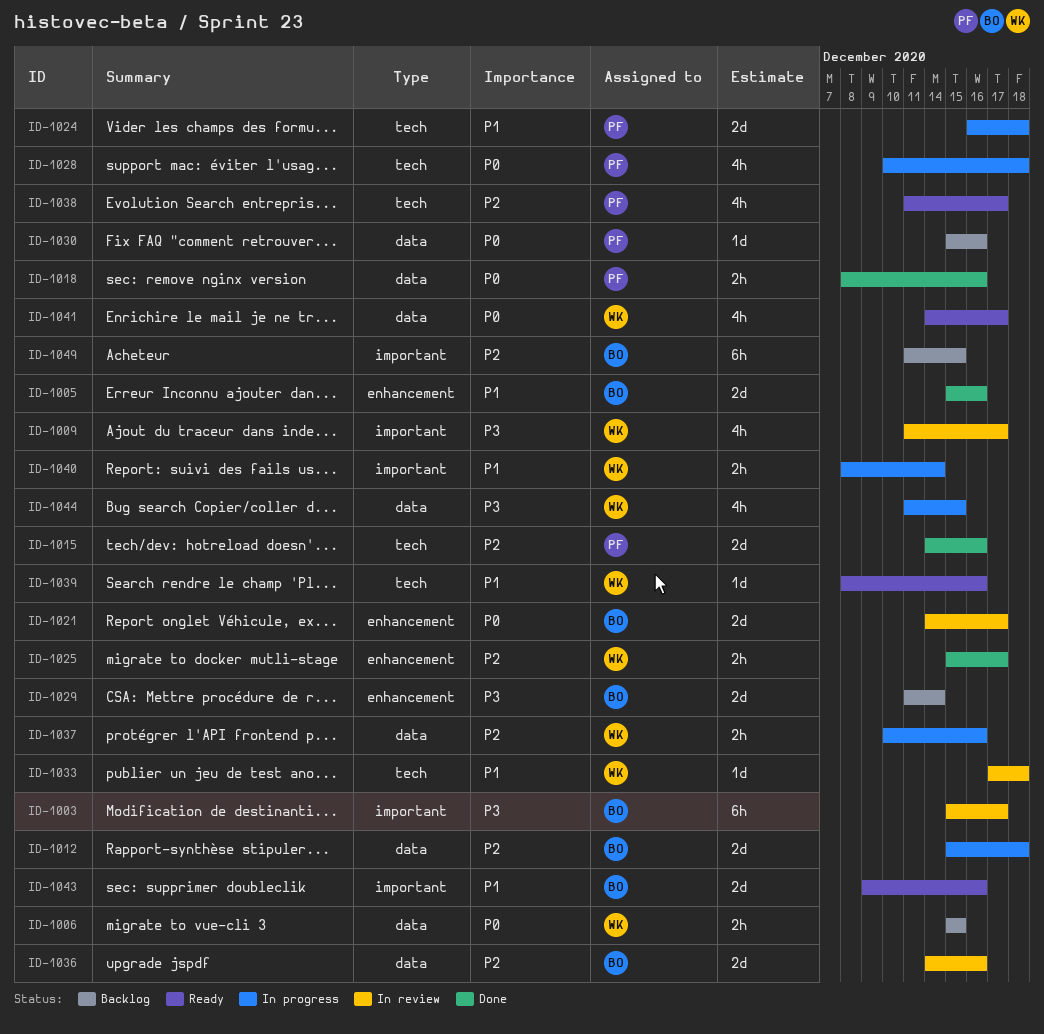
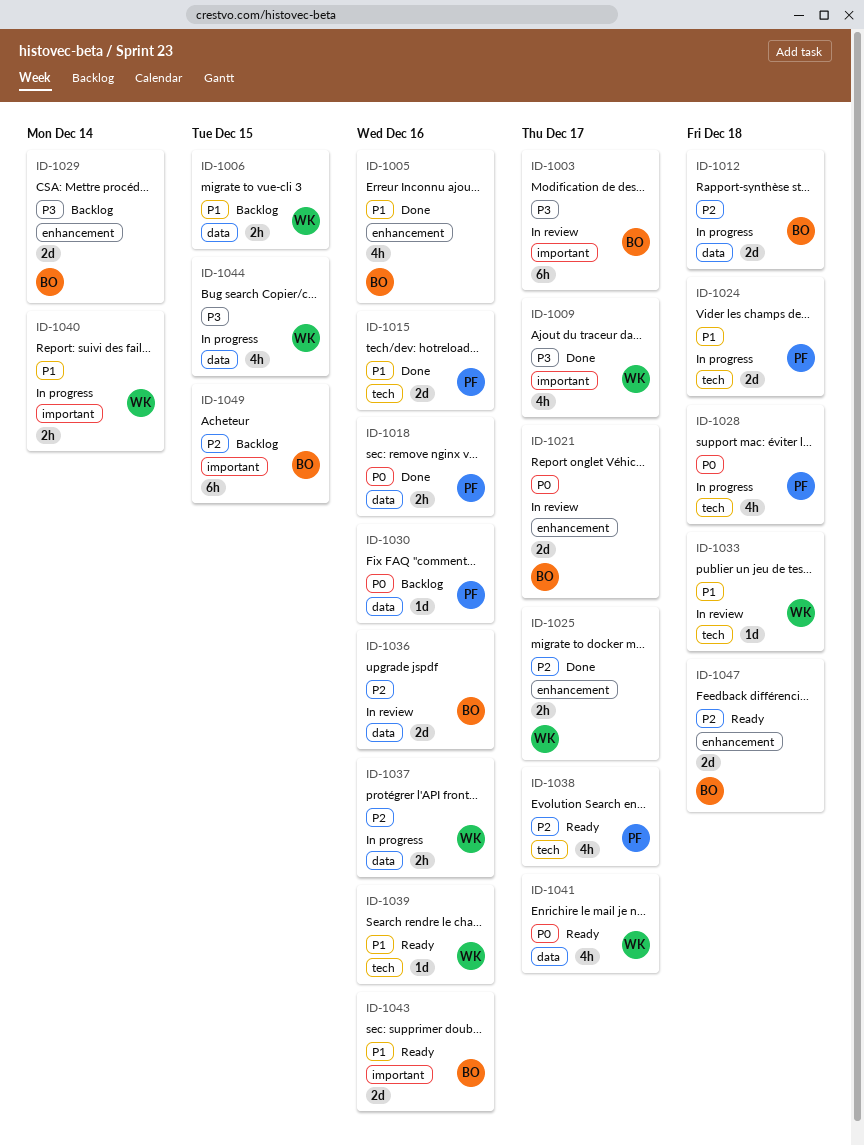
ID-1005, estimate: 2d -> 4h
ID-1006, priority: P0 -> P1
ID-1009, status: In review -> Done
ID-1015, priority: P2 -> P1
ID-1047: none -> present

